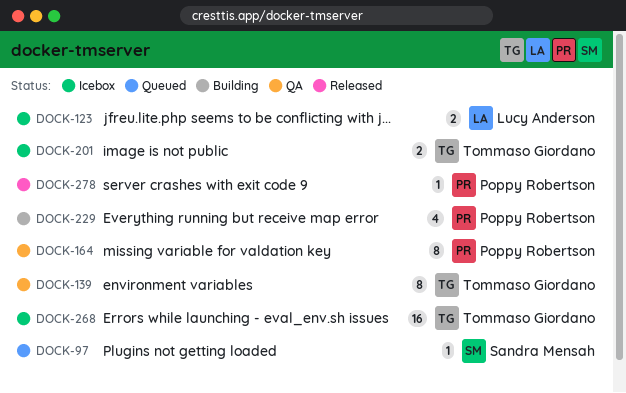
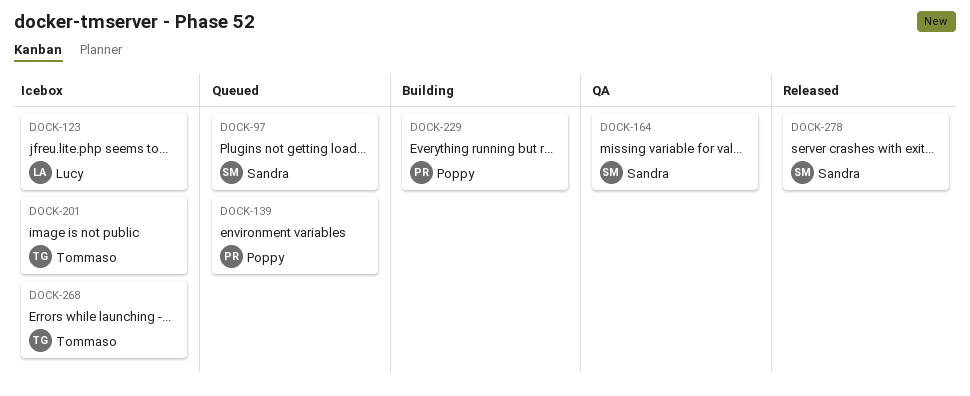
DOCK-139, status: QA -> Queued
DOCK-139, owner: Tommaso Giordano -> Poppy Robertson
DOCK-164, owner: Poppy Robertson -> Sandra Mensah
DOCK-278, owner: Poppy Robertson -> Sandra Mensah

